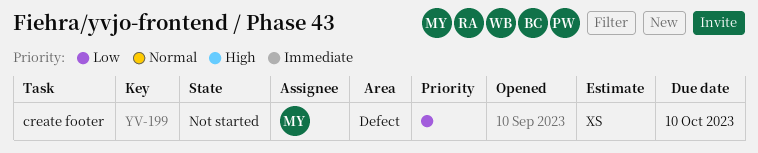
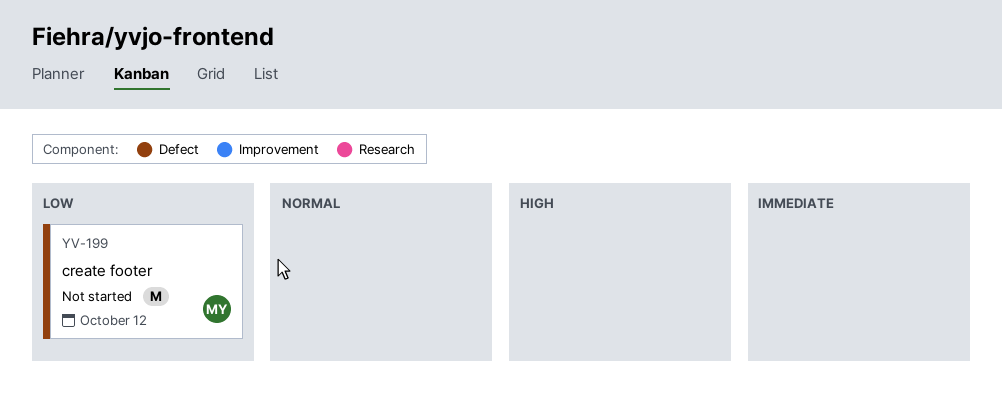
YV-199, estimate: XS -> M
YV-199, due: Oct 10 -> Oct 12

